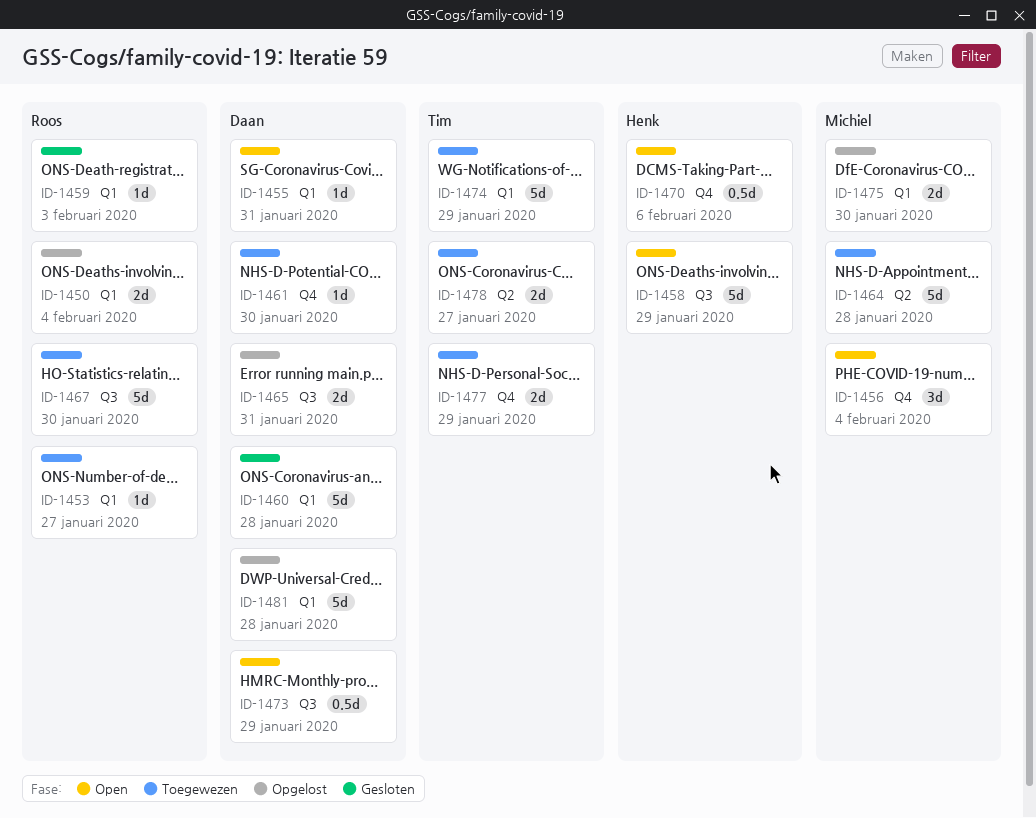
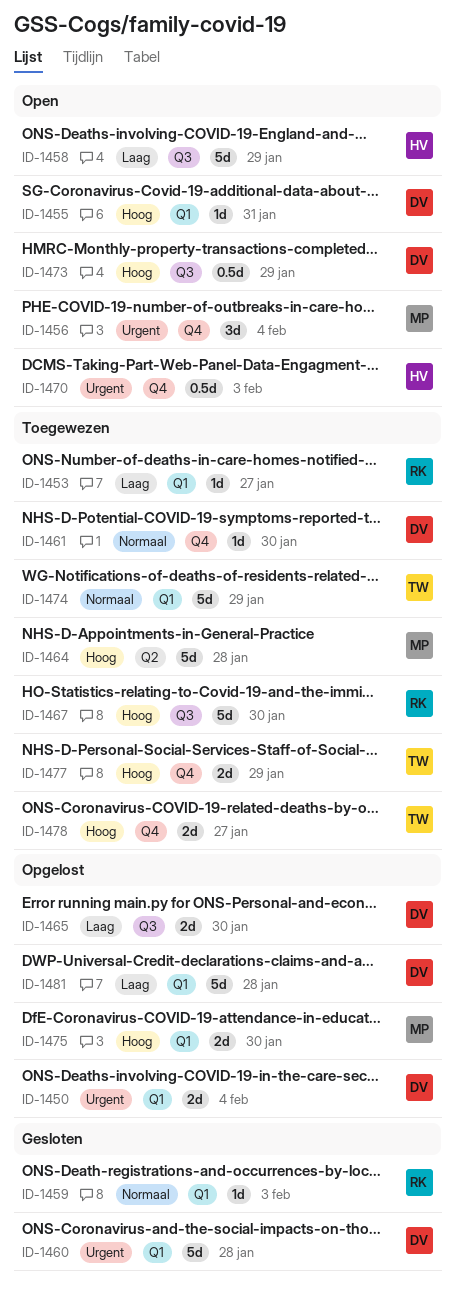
ID-1450, owner: Roos -> Daan
ID-1465, due: Jan 31 -> Jan 30
ID-1470, due: Feb 6 -> Feb 3
ID-1478, label: Q2 -> Q4

